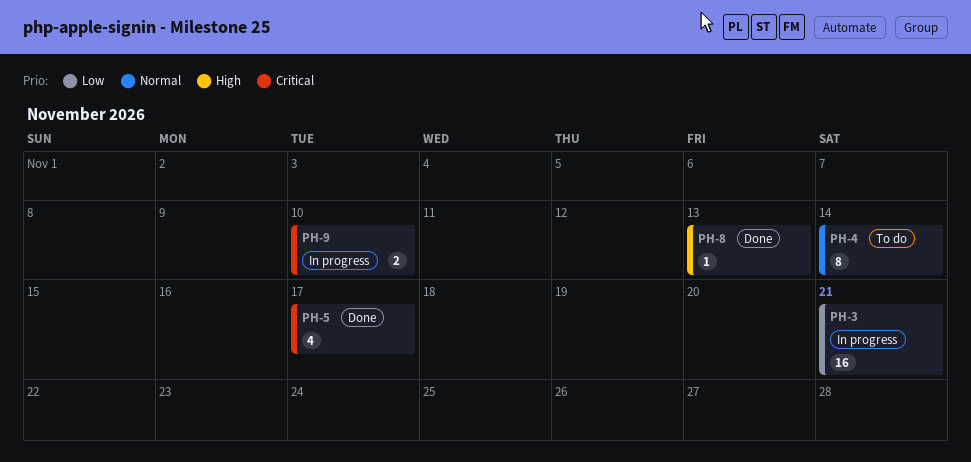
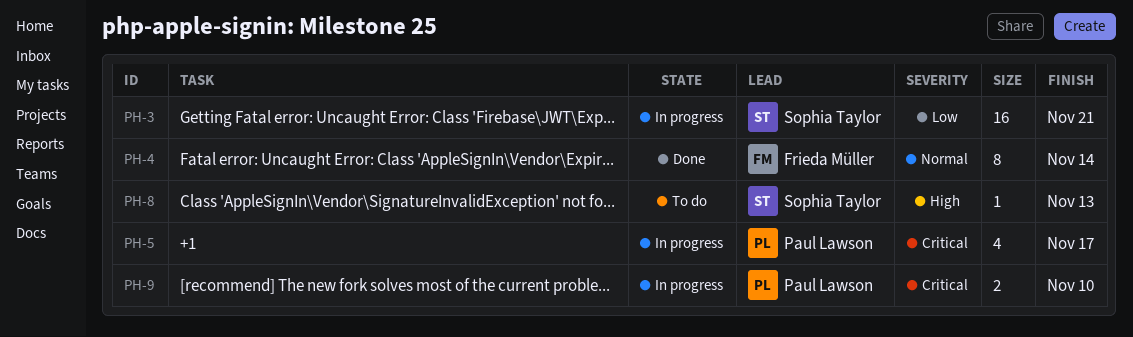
PH-4, status: To do -> Done
PH-5, status: Done -> In progress
PH-8, status: Done -> To do

